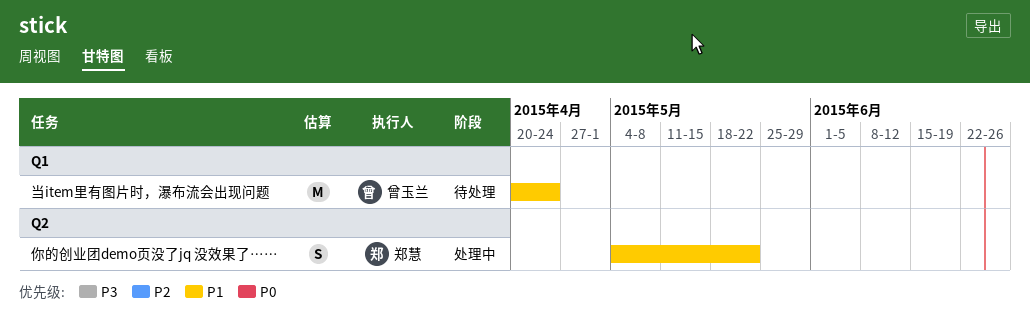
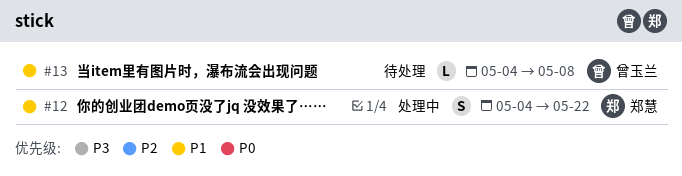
当item里有图片时，瀑布流会出现问题, estimate: M -> L
当item里有图片时，瀑布流会出现问题, start: Apr 20 -> May 4
当item里有图片时，瀑布流会出现问题, due: Apr 24 -> May 8

